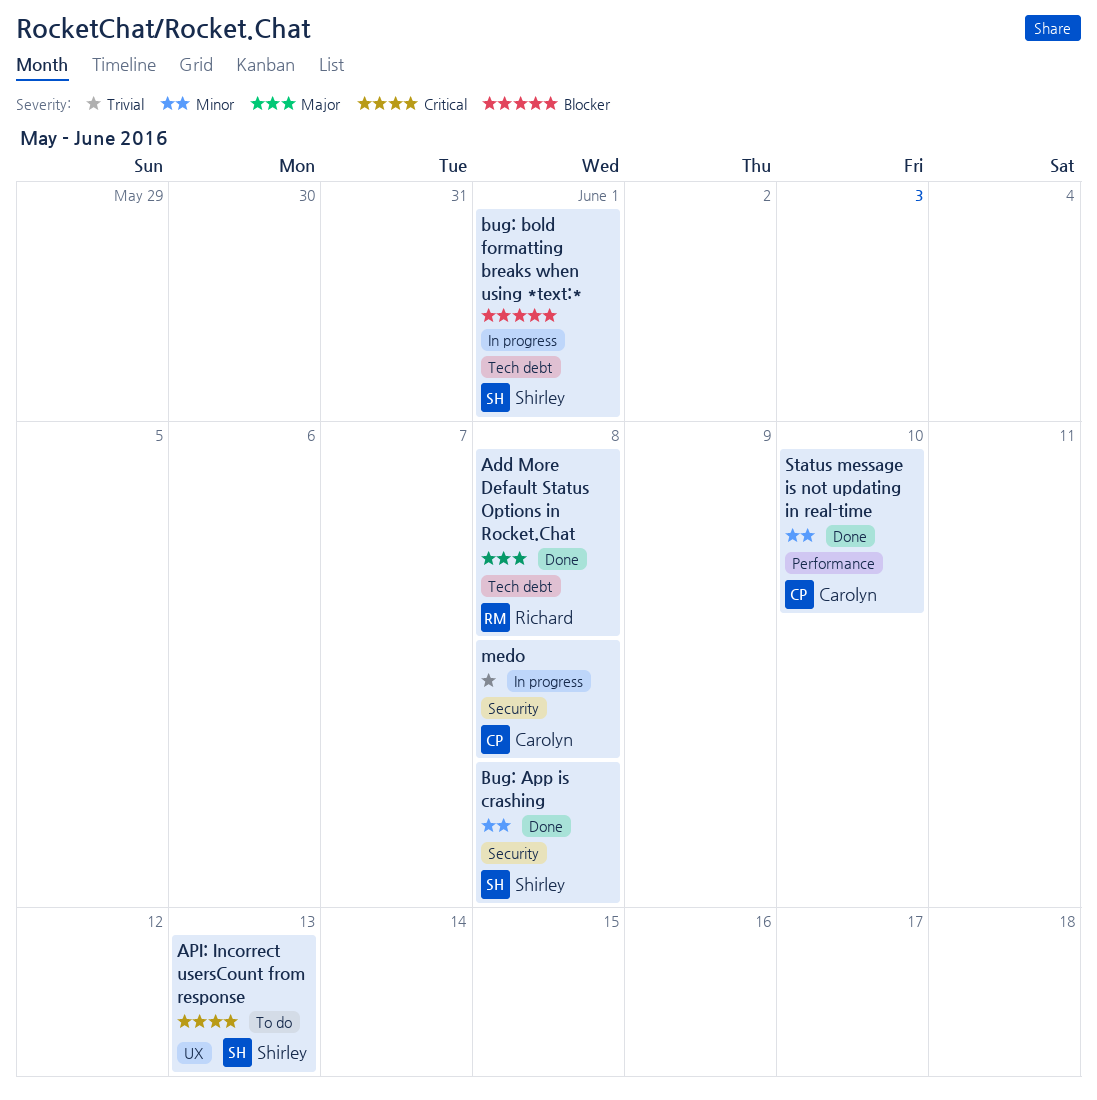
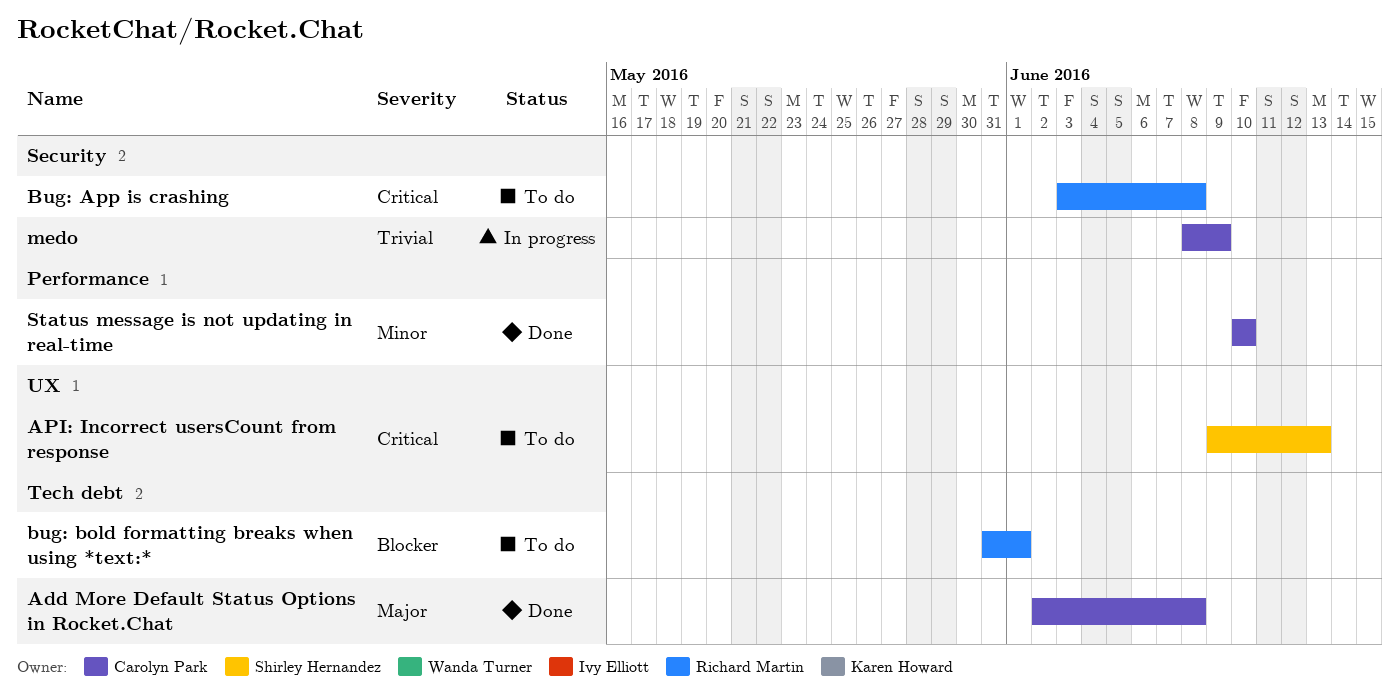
Add More Default Status Options in Rocket.Chat, owner: Richard Martin -> Carolyn Park
Bug: App is crashing, status: Done -> To do
Bug: App is crashing, owner: Shirley Hernandez -> Richard Martin
Bug: App is crashing, priority: Minor -> Critical
bug: bold formatting breaks when using *text:*, status: In progress -> To do
bug: bold formatting breaks when using *text:*, owner: Shirley Hernandez -> Richard Martin
medo, due: Jun 8 -> Jun 9

